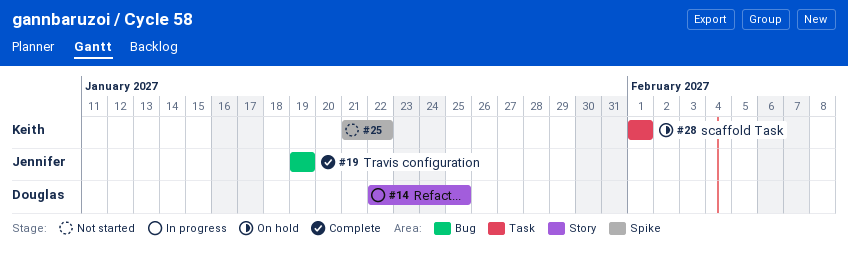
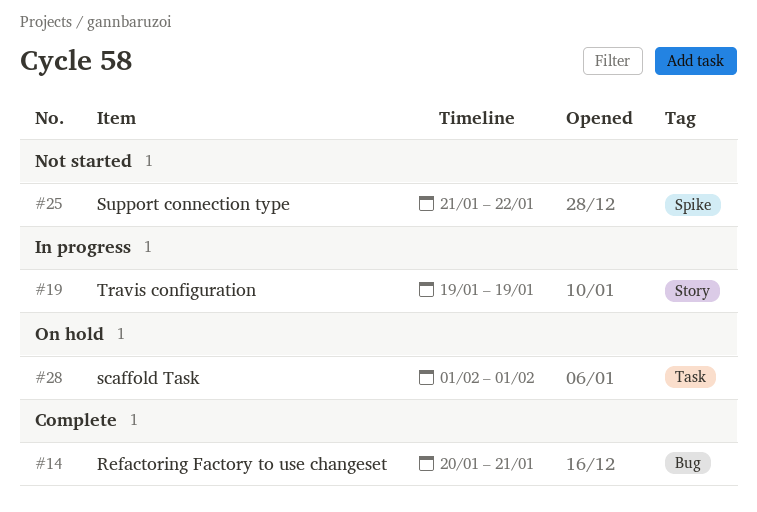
#14, status: In progress -> Complete
#14, label: Story -> Bug
#14, start: Jan 22 -> Jan 20
#14, due: Jan 25 -> Jan 21
#19, status: Complete -> In progress
#19, label: Bug -> Story

